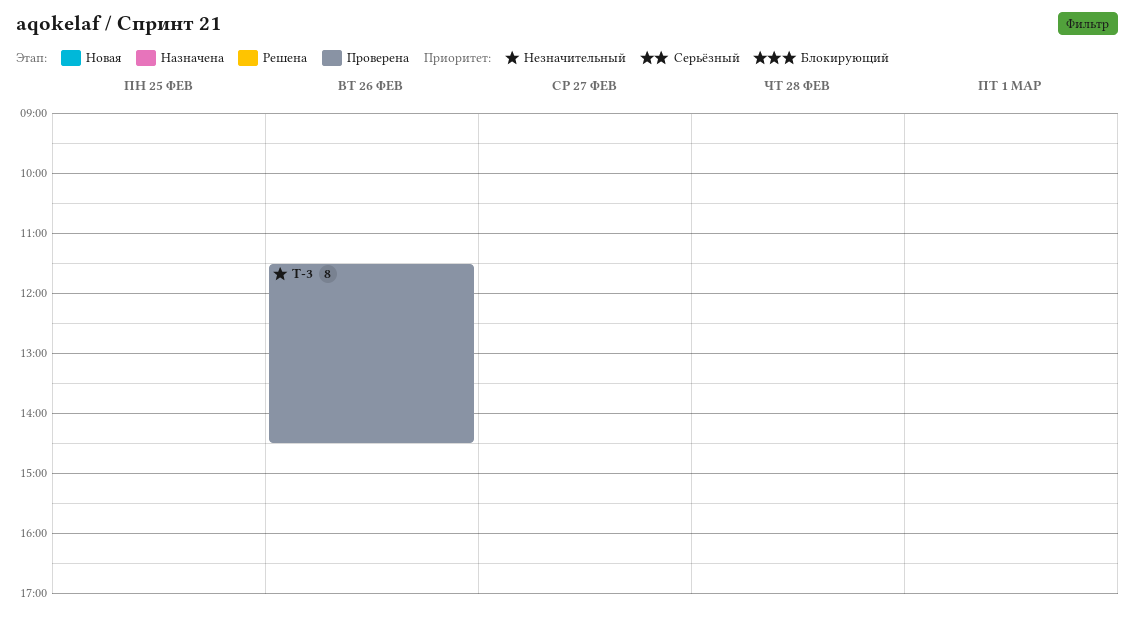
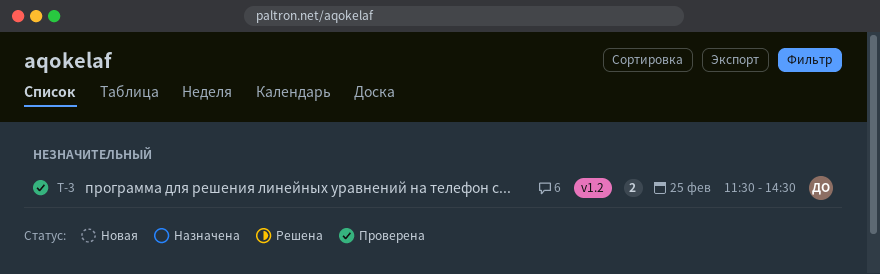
T-3, estimate: 8 -> 2
T-3, day: Feb 26 -> Feb 25

